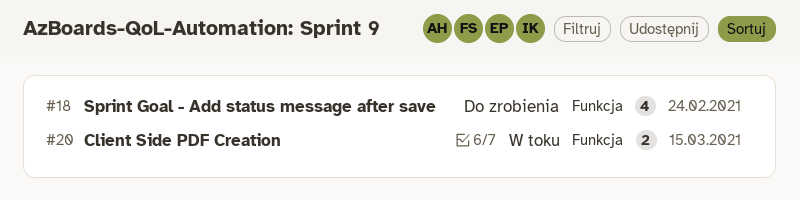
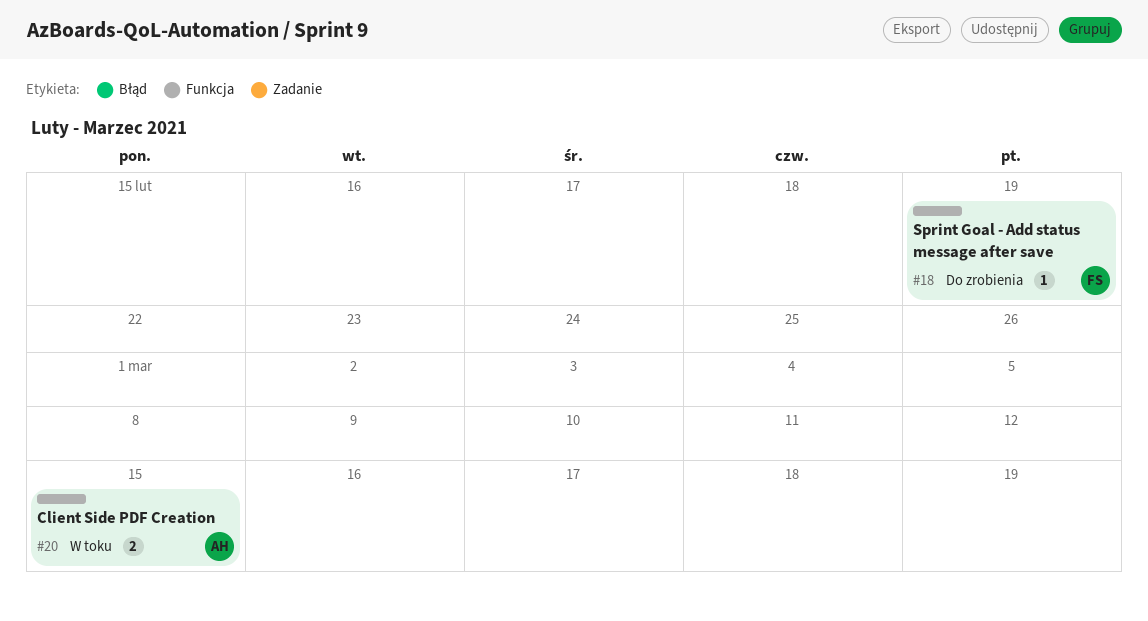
#18, estimate: 4 -> 1
#18, due: Feb 24 -> Feb 19

